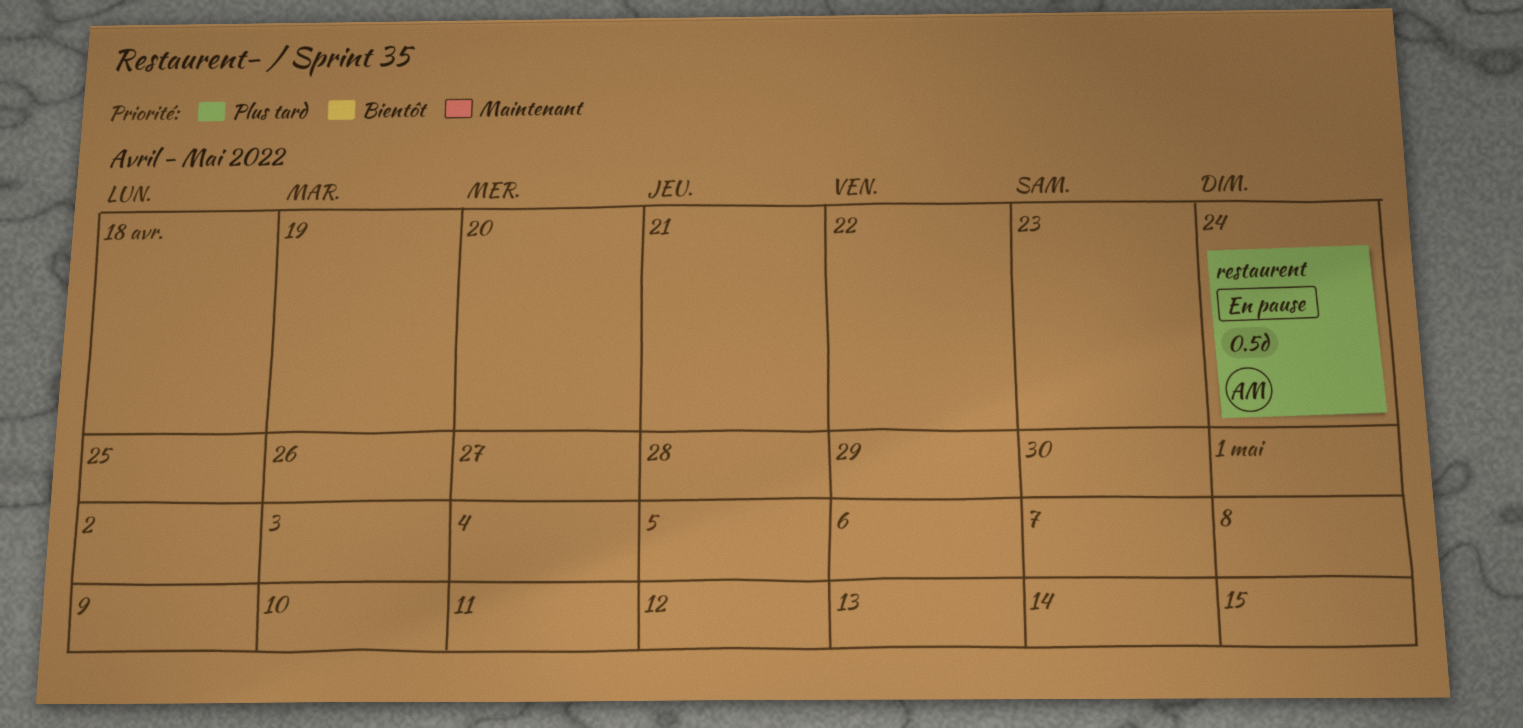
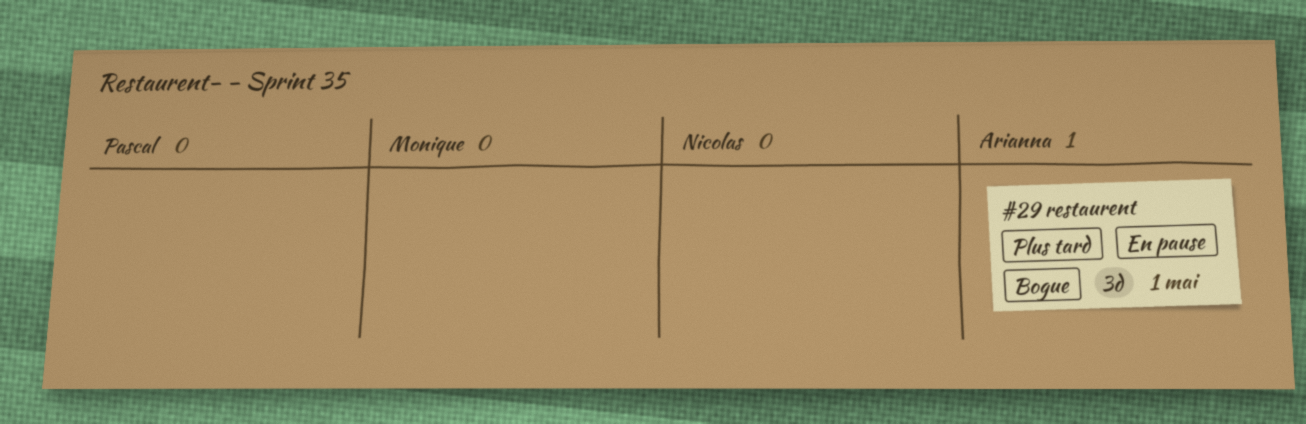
restaurent, estimate: 0.5d -> 3d
restaurent, due: Apr 24 -> May 1

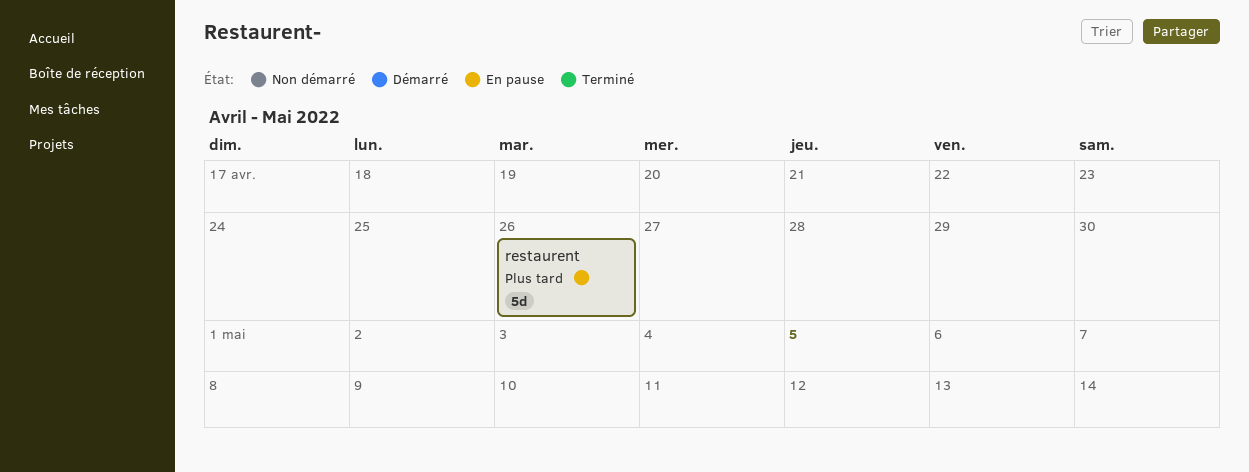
restaurent, estimate: 3d -> 5d
restaurent, due: May 1 -> Apr 26

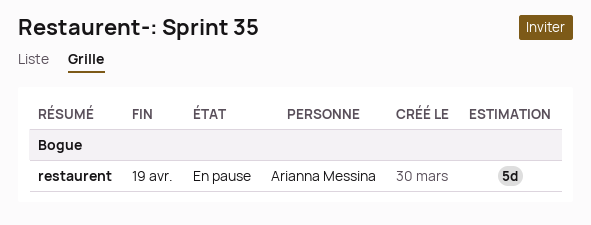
restaurent, due: Apr 26 -> Apr 19

